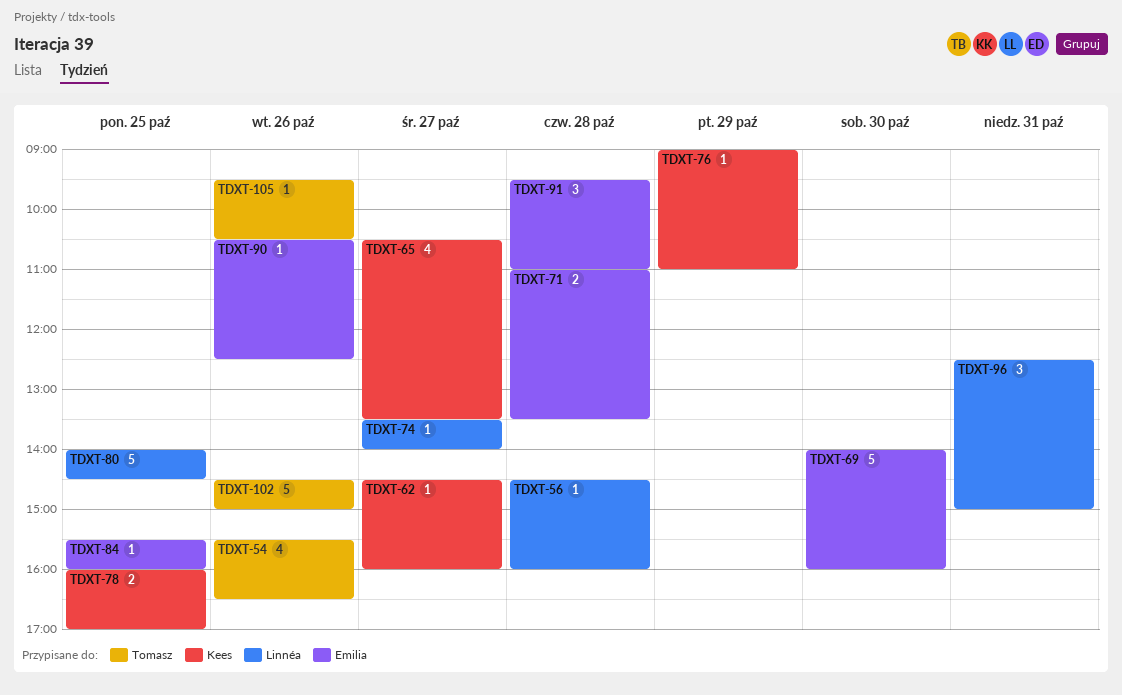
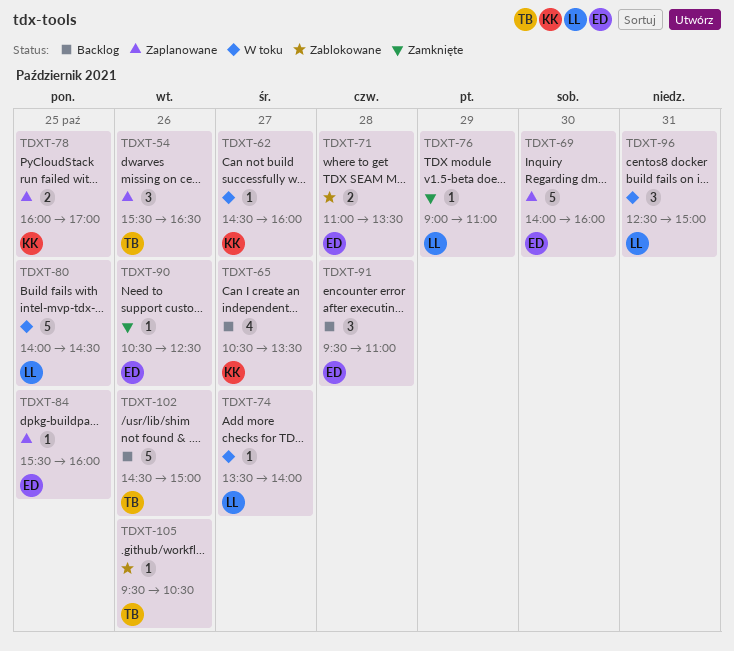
TDXT-54, estimate: 4 -> 3
TDXT-56: present -> none
TDXT-76, owner: Kees -> Linnéa

